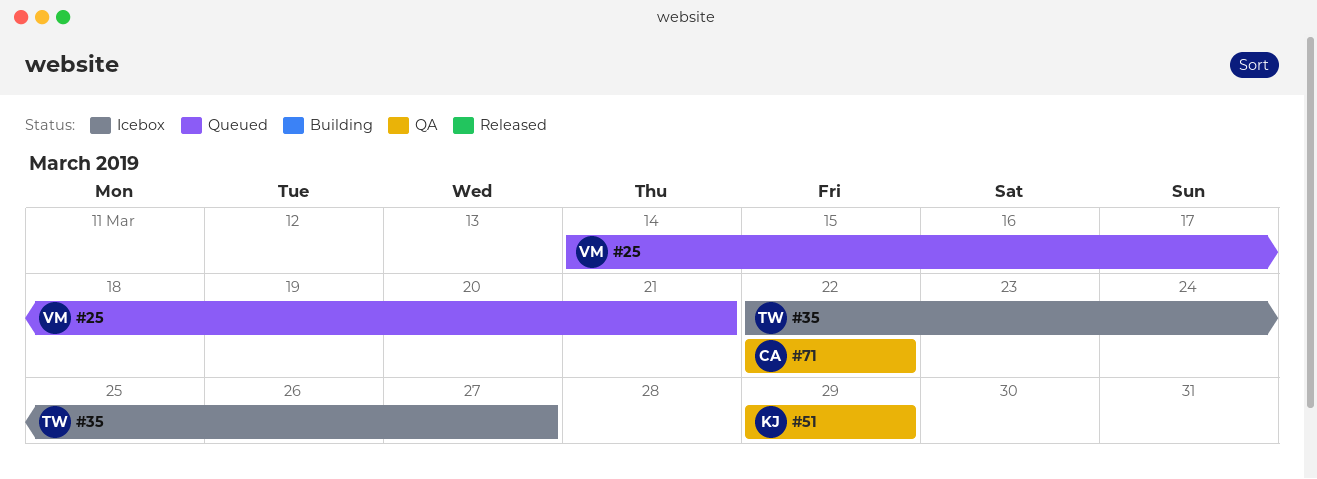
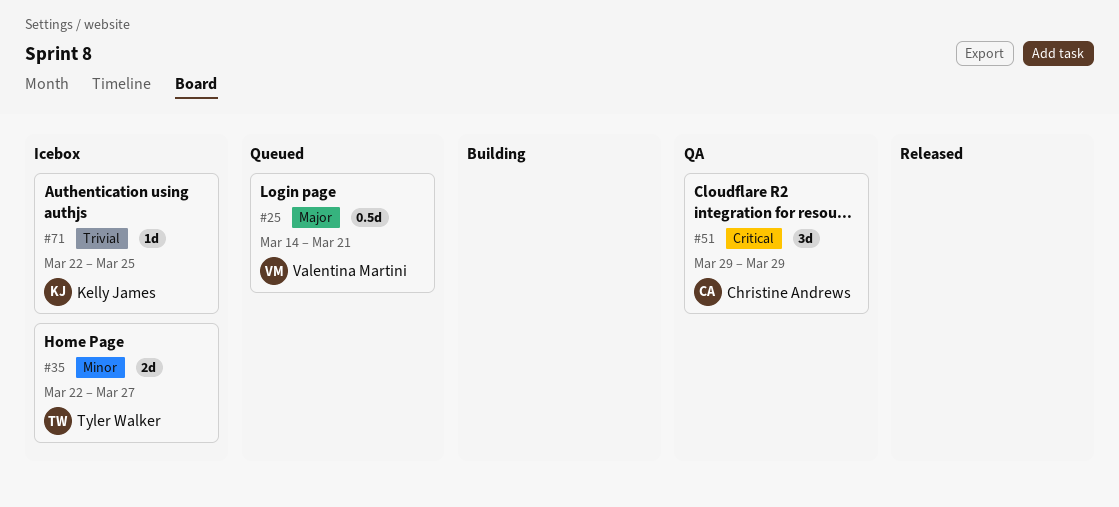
#51, owner: Kelly James -> Christine Andrews
#71, status: QA -> Icebox
#71, owner: Christine Andrews -> Kelly James
#71, due: Mar 22 -> Mar 25

